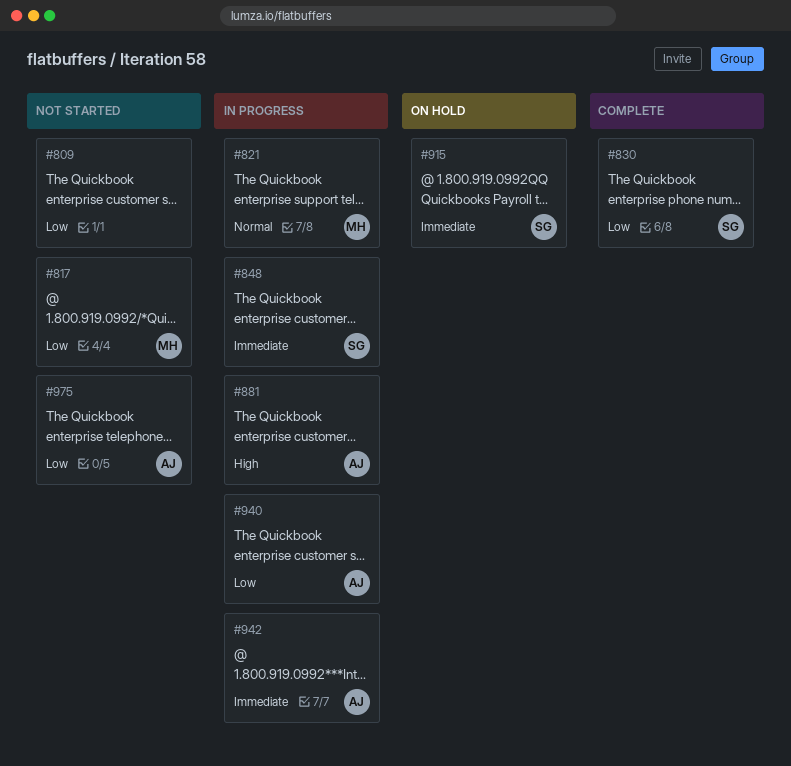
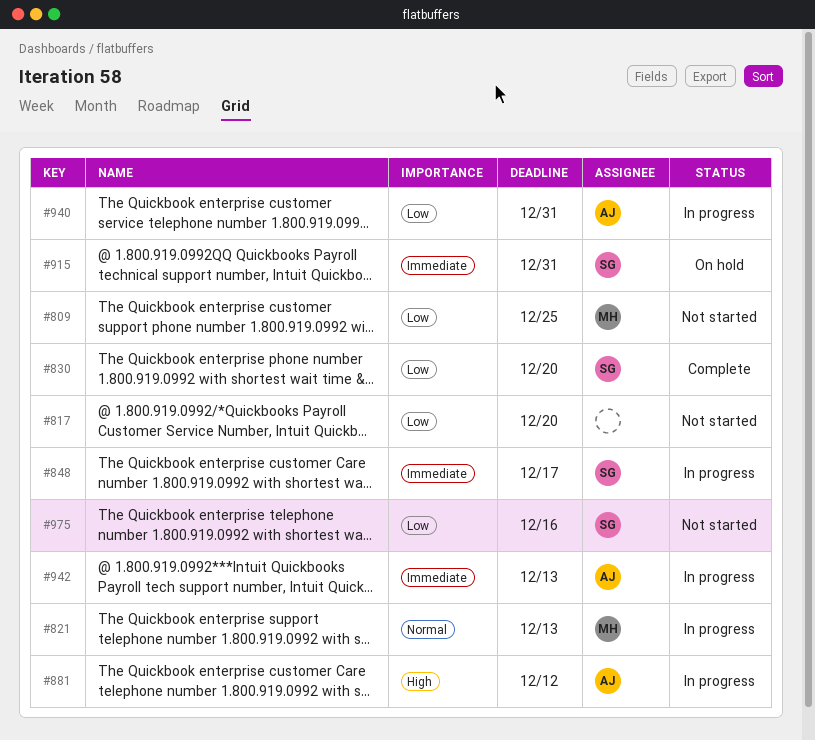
#809, owner: none -> MH
#817, owner: MH -> none
#975, owner: AJ -> SG

